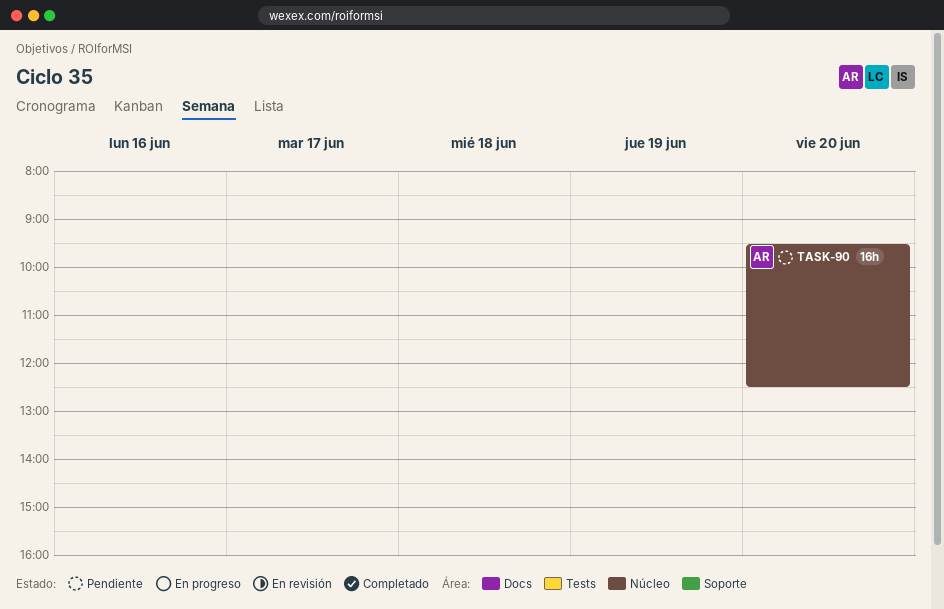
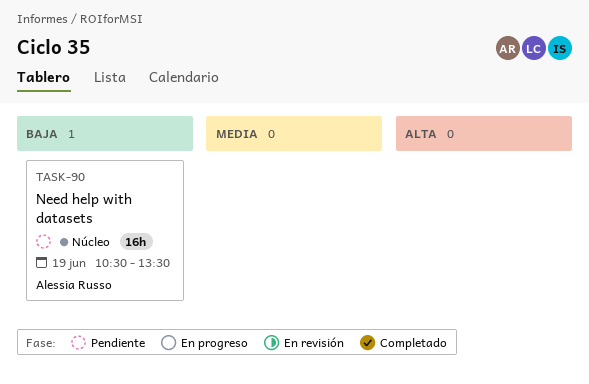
TASK-90, day: Jun 20 -> Jun 19
TASK-90, begins: 09:30 -> 10:30
TASK-90, ends: 12:30 -> 13:30

